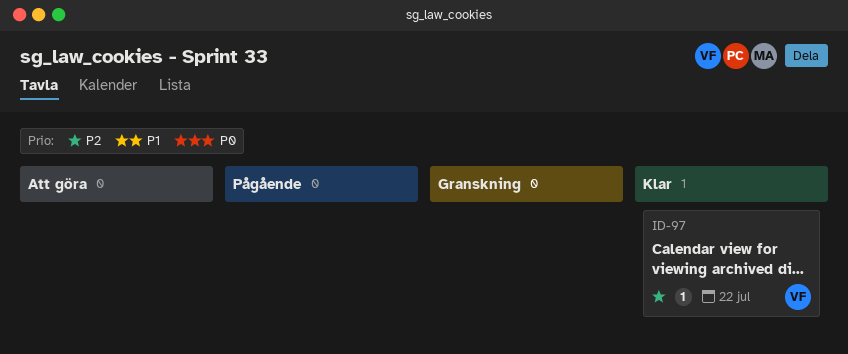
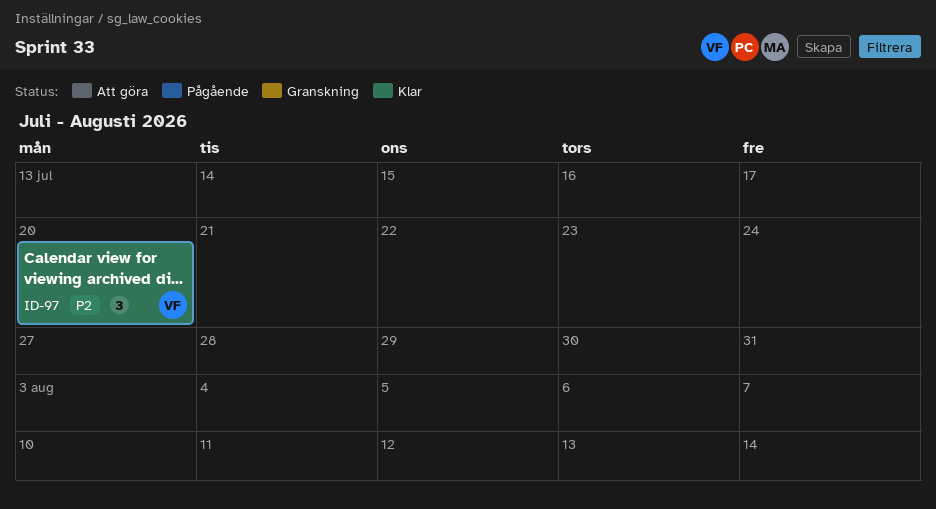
ID-97, estimate: 1 -> 3
ID-97, due: Jul 22 -> Jul 20

